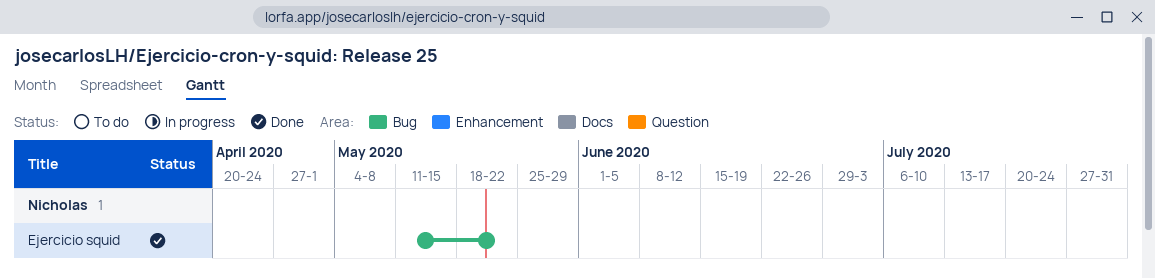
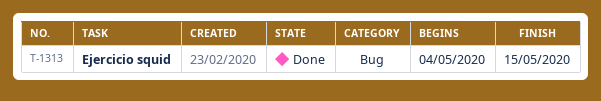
Ejercicio squid, start: May 11 -> May 4
Ejercicio squid, due: May 22 -> May 15

